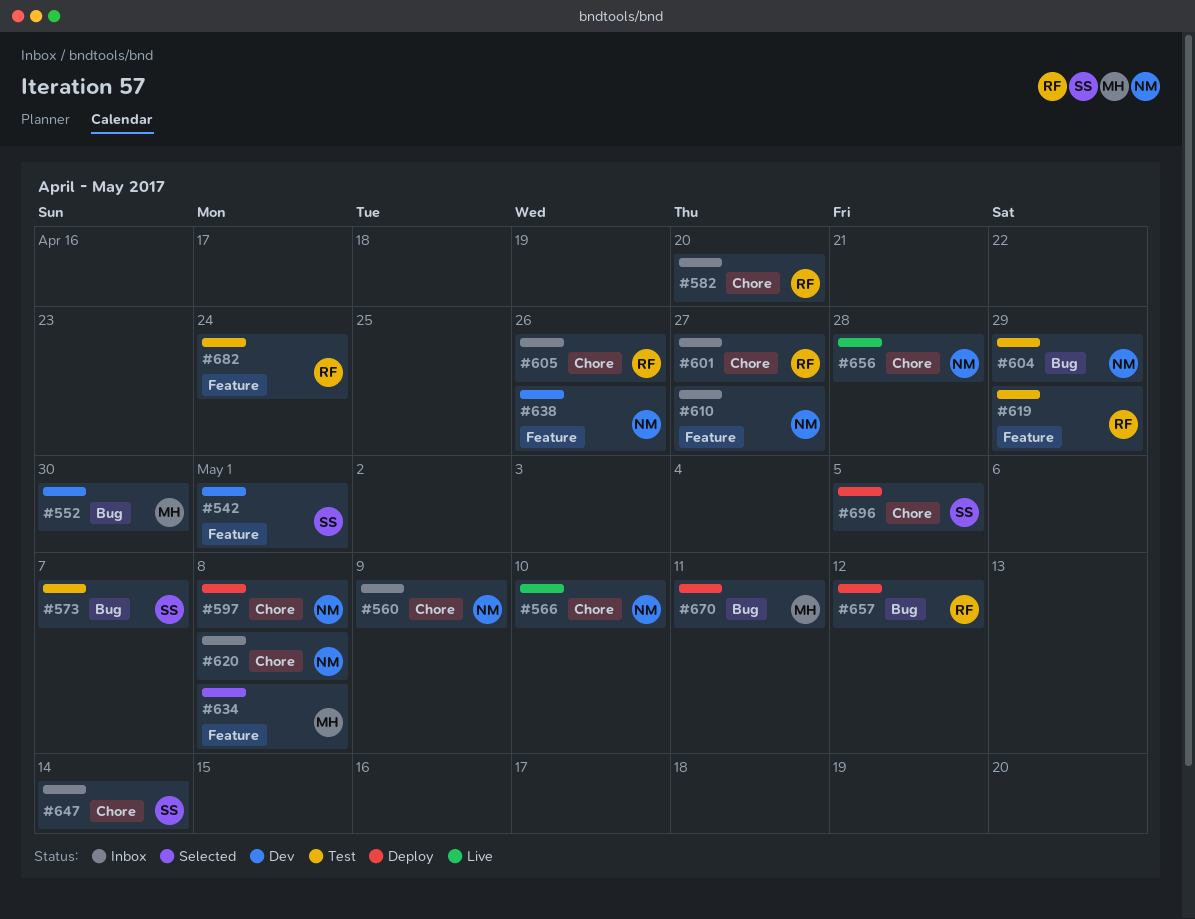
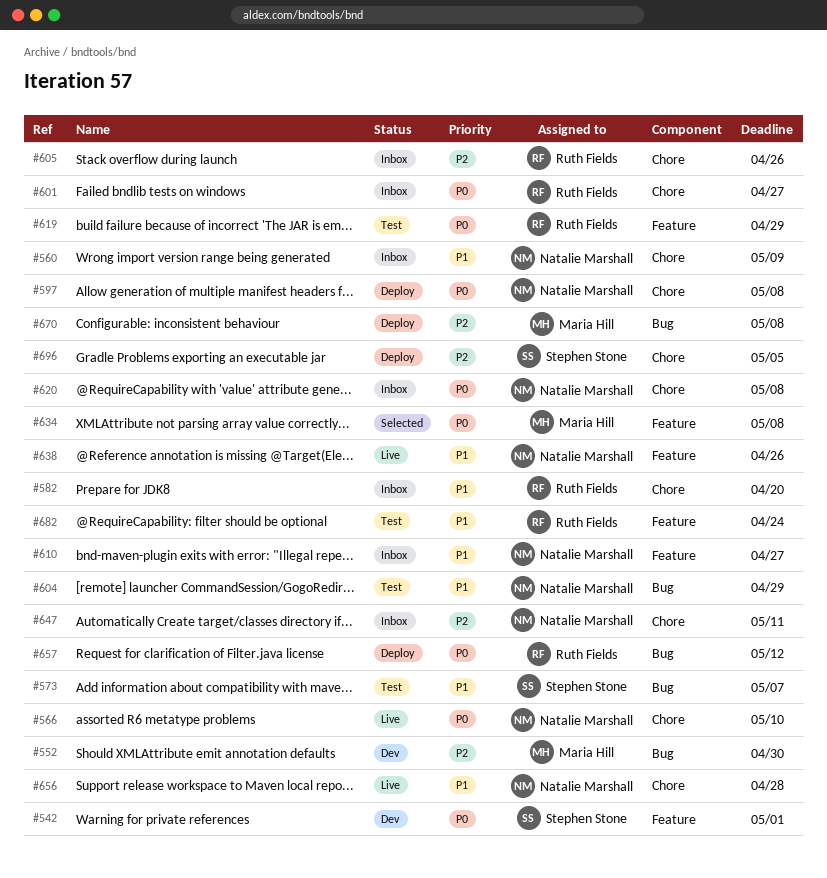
#638, status: Dev -> Live
#647, owner: Stephen Stone -> Natalie Marshall
#647, due: May 14 -> May 11
#670, due: May 11 -> May 8

